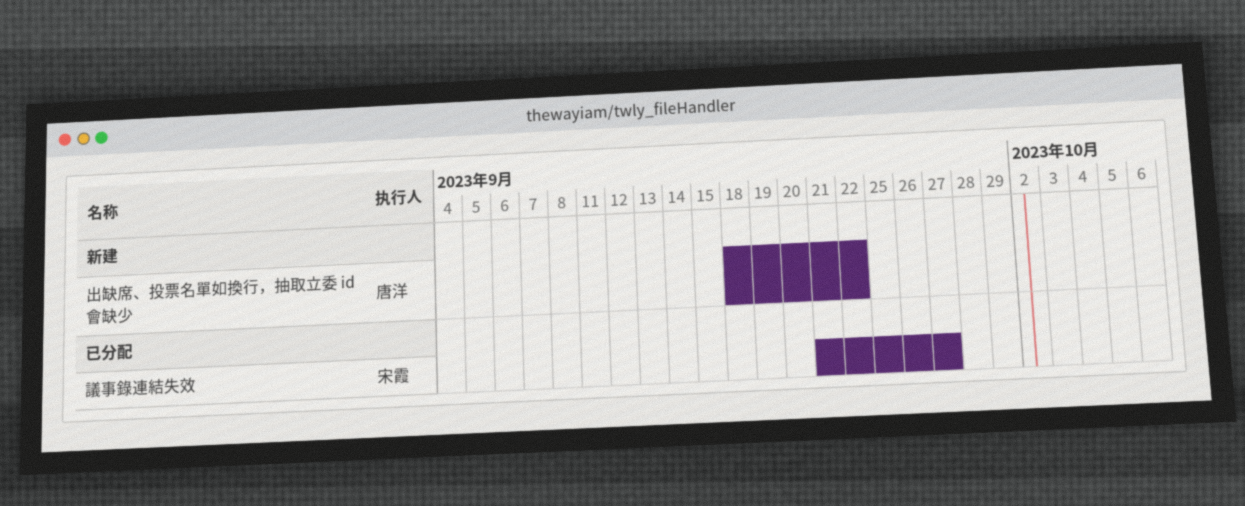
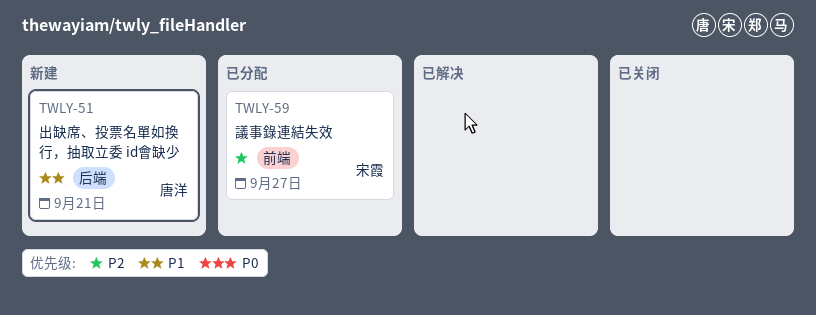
出缺席、投票名單如換行，抽取立委 id會缺少, due: Sep 22 -> Sep 21

